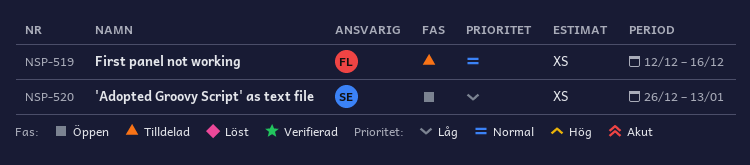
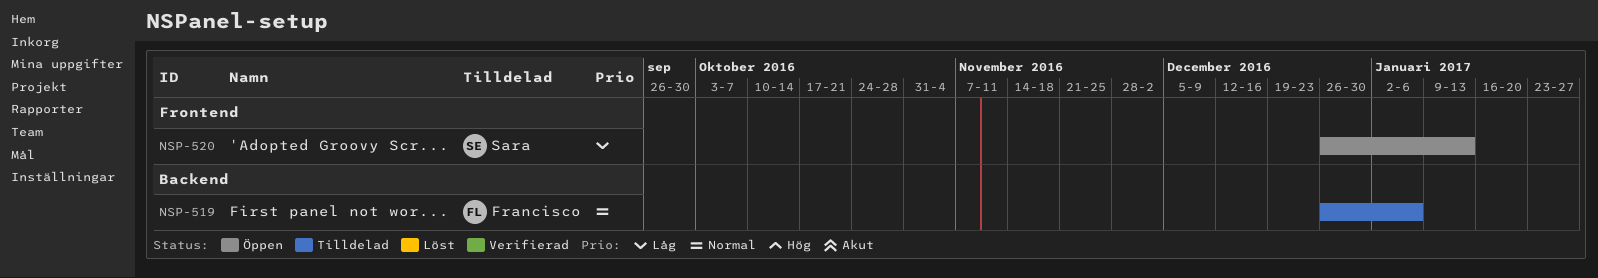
NSP-519, start: Dec 12 -> Dec 26
NSP-519, due: Dec 16 -> Jan 6

